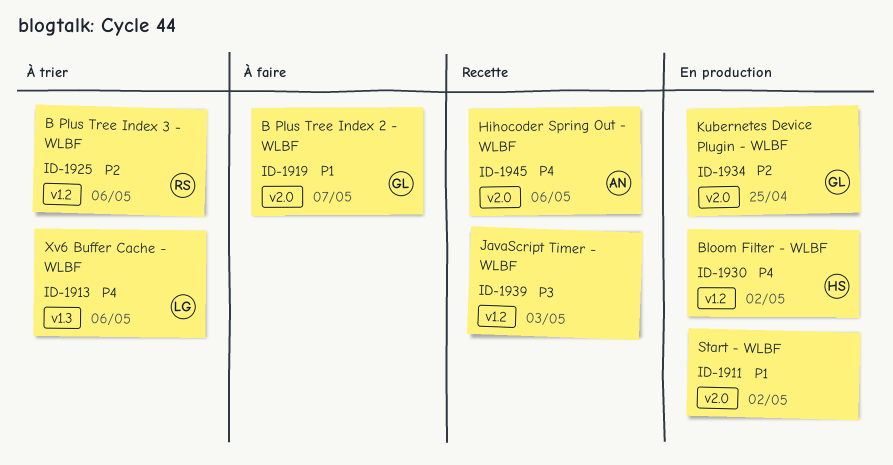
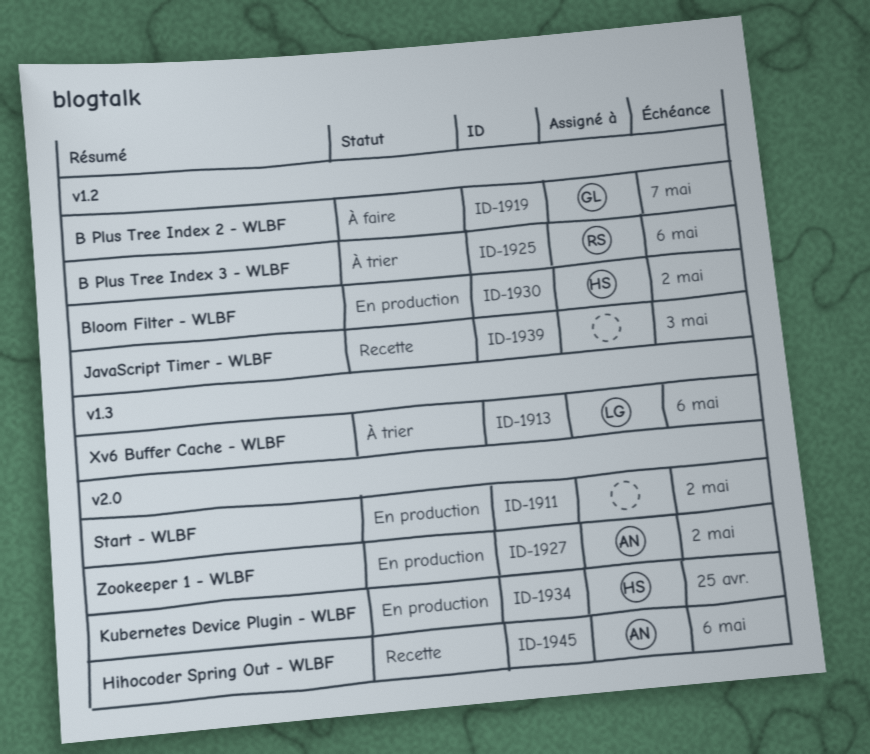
ID-1919, label: v2.0 -> v1.2
ID-1927: none -> present
ID-1934, owner: GL -> HS

